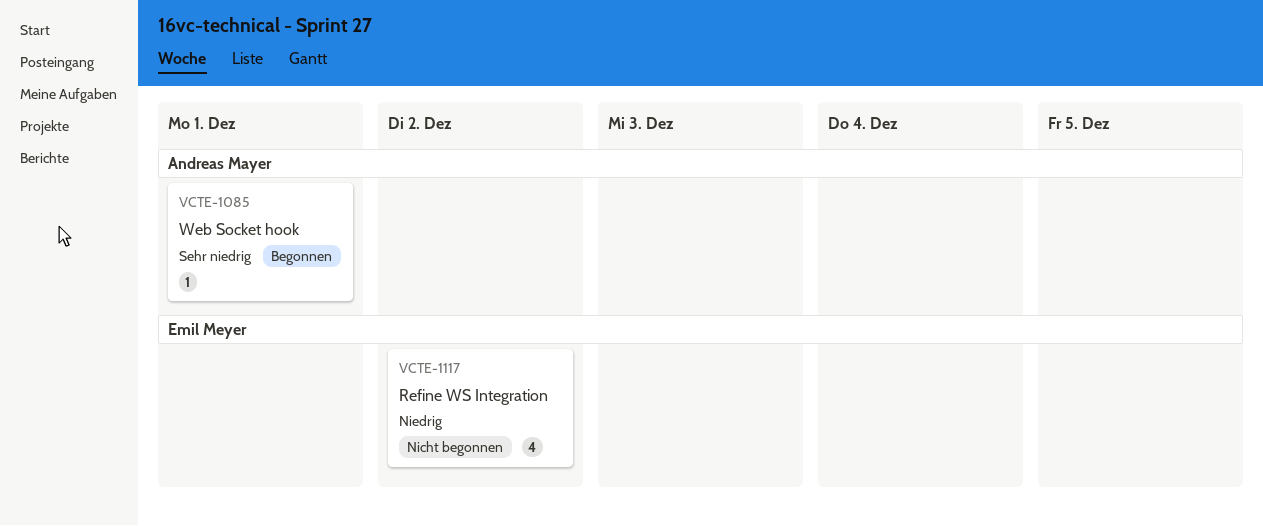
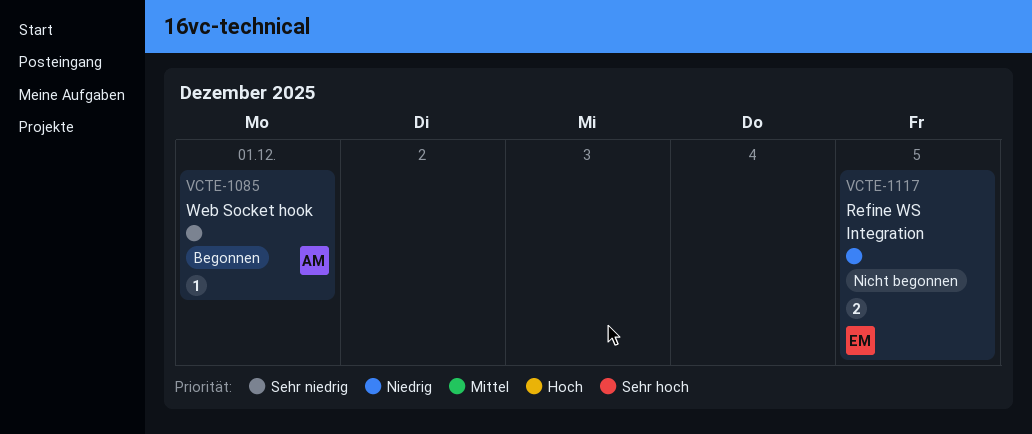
VCTE-1117, estimate: 4 -> 2
VCTE-1117, due: Dec 2 -> Dec 5

